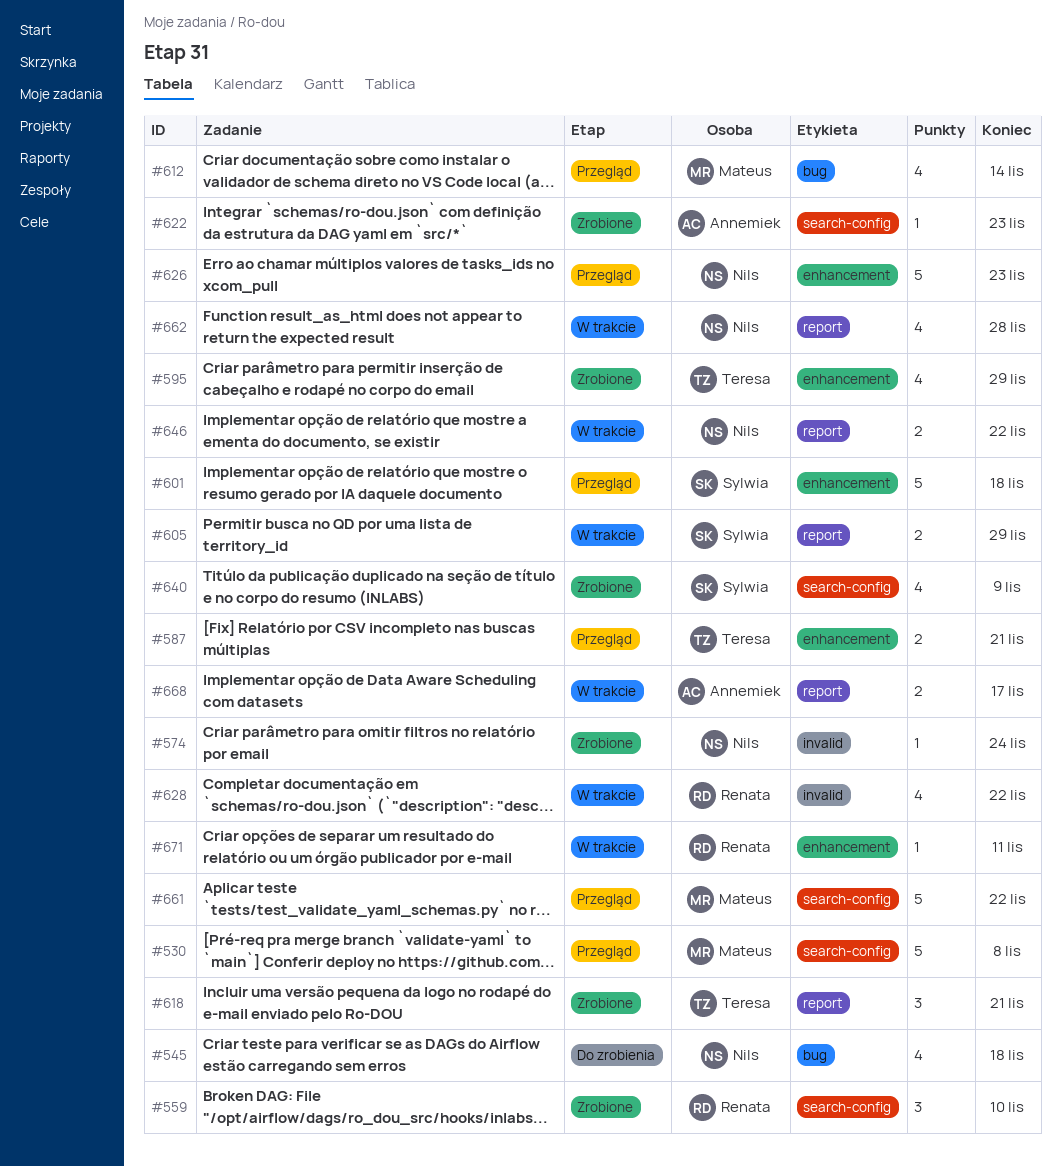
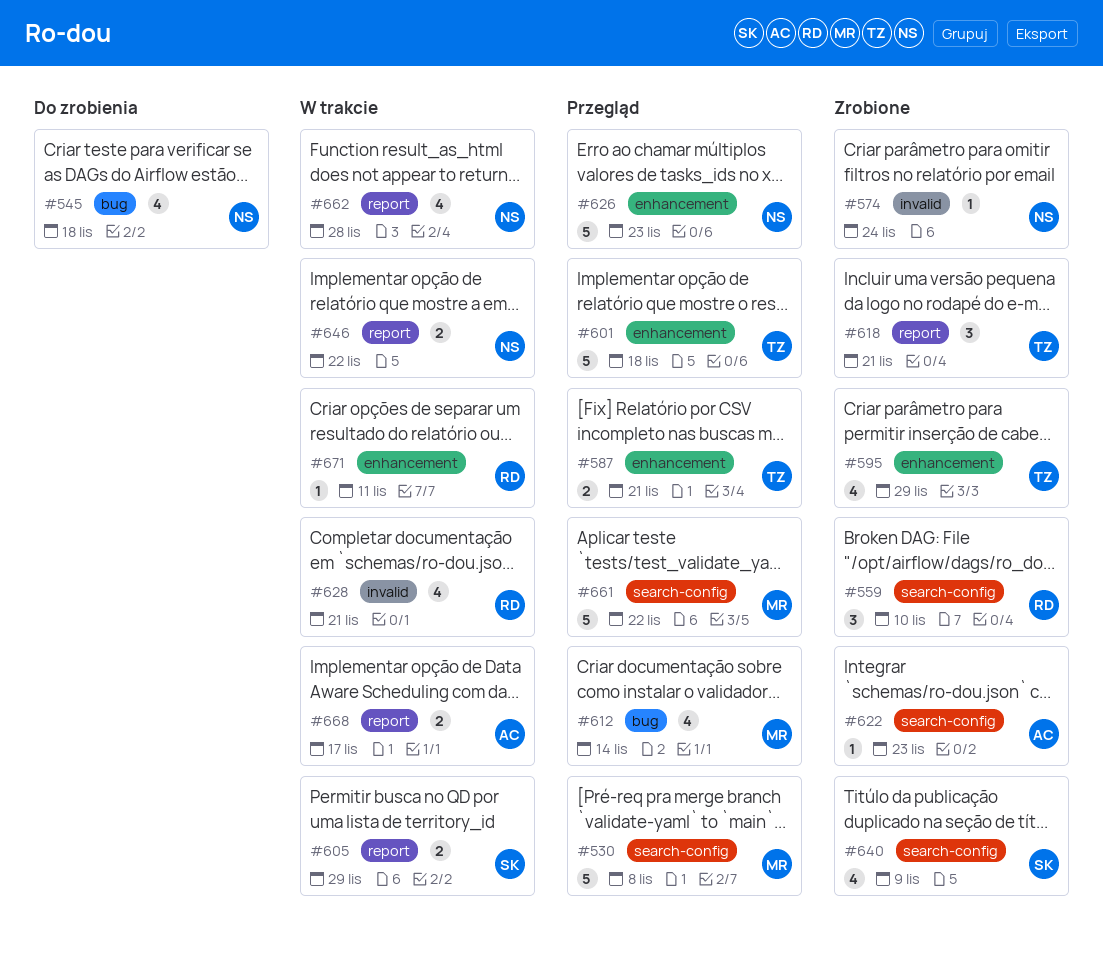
#601, owner: Sylwia -> Teresa
#628, due: Nov 22 -> Nov 21

